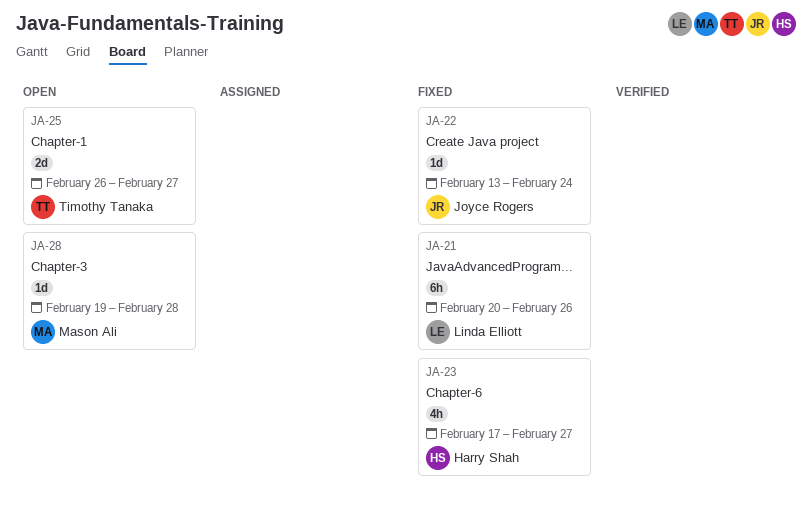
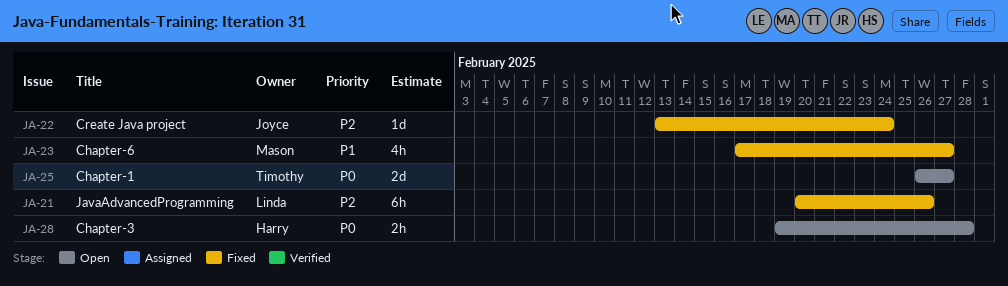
JA-23, owner: Harry Shah -> Mason Ali
JA-28, owner: Mason Ali -> Harry Shah
JA-28, estimate: 1d -> 2h

